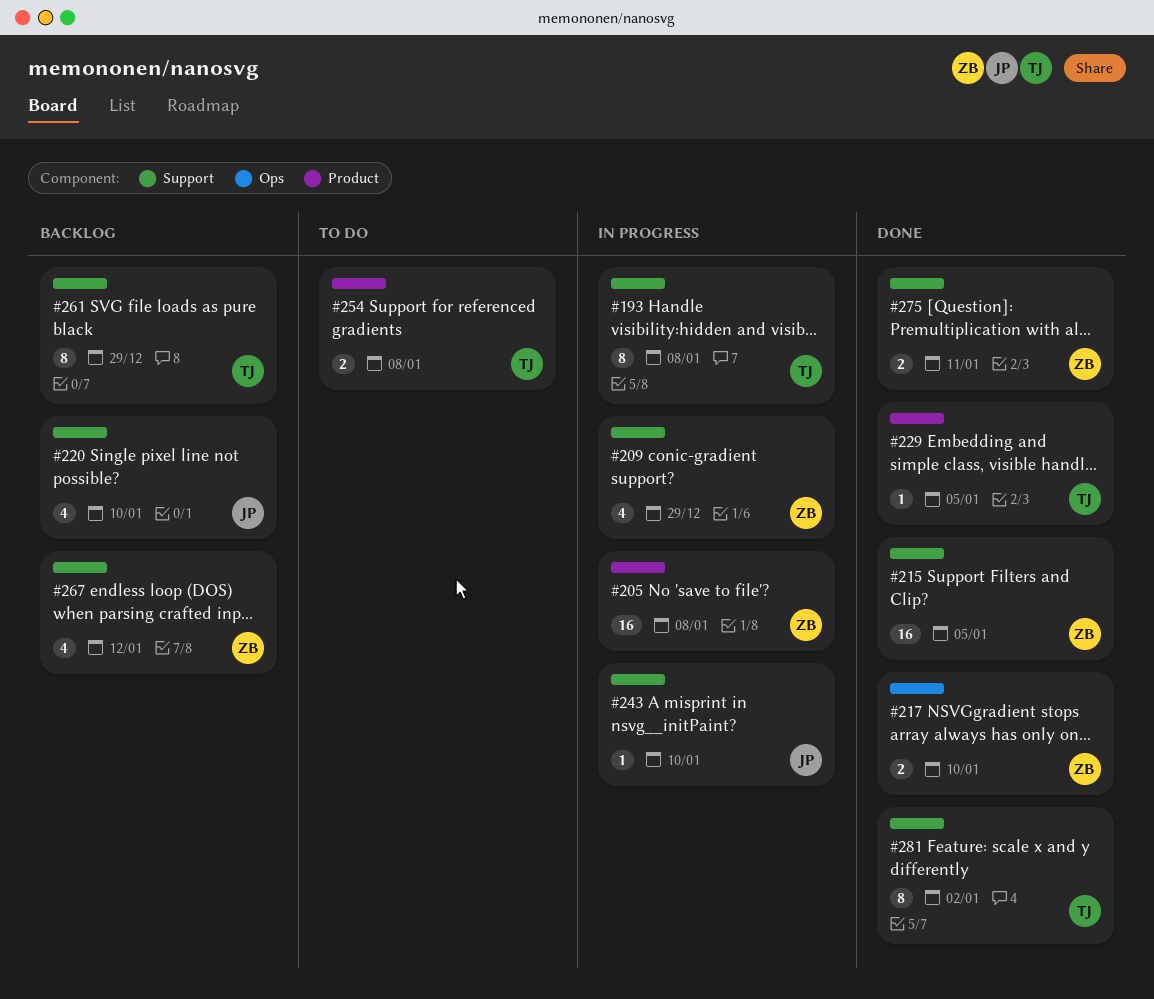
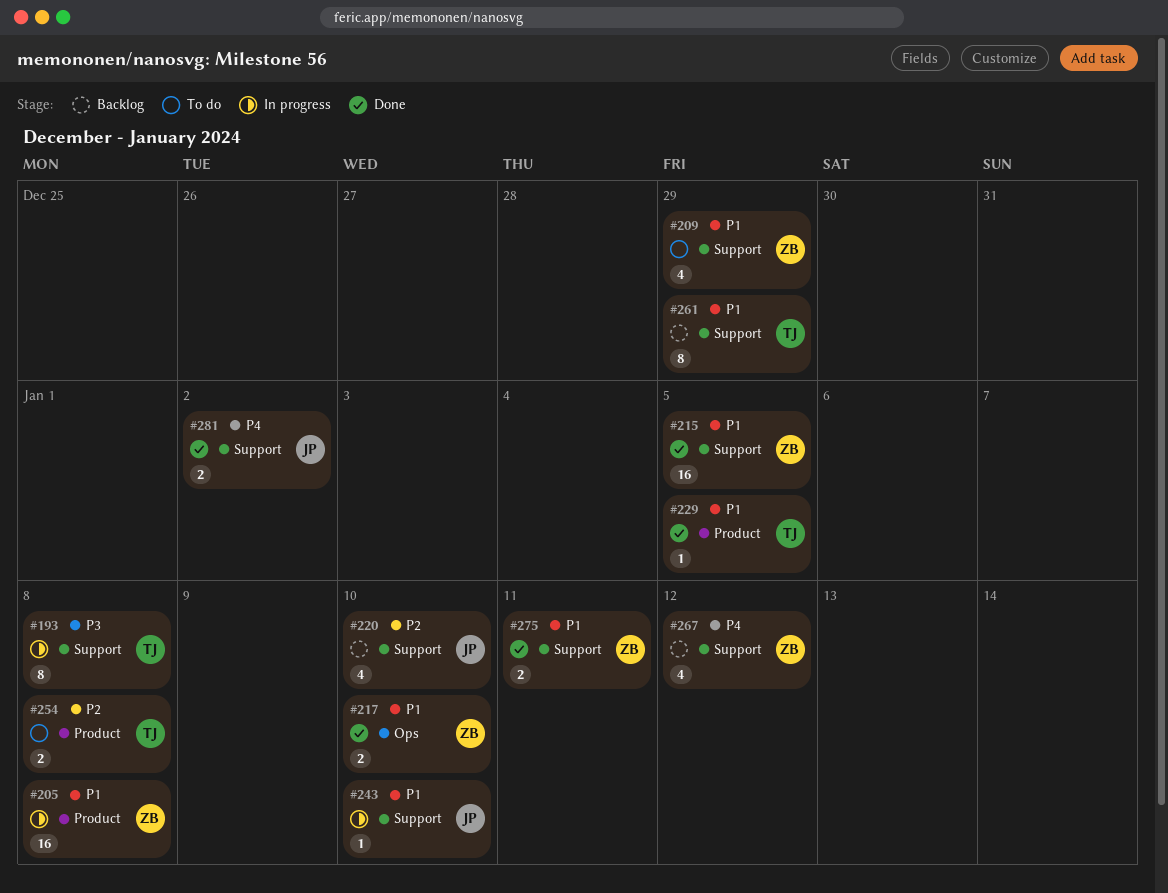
#209, status: In progress -> To do
#281, owner: TJ -> JP
#281, estimate: 8 -> 2

